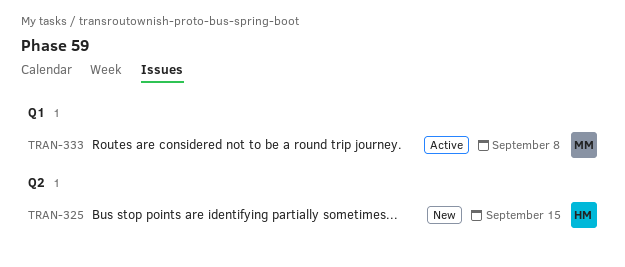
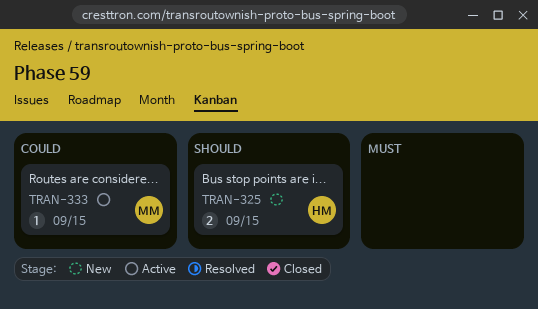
TRAN-333, due: Sep 8 -> Sep 15

